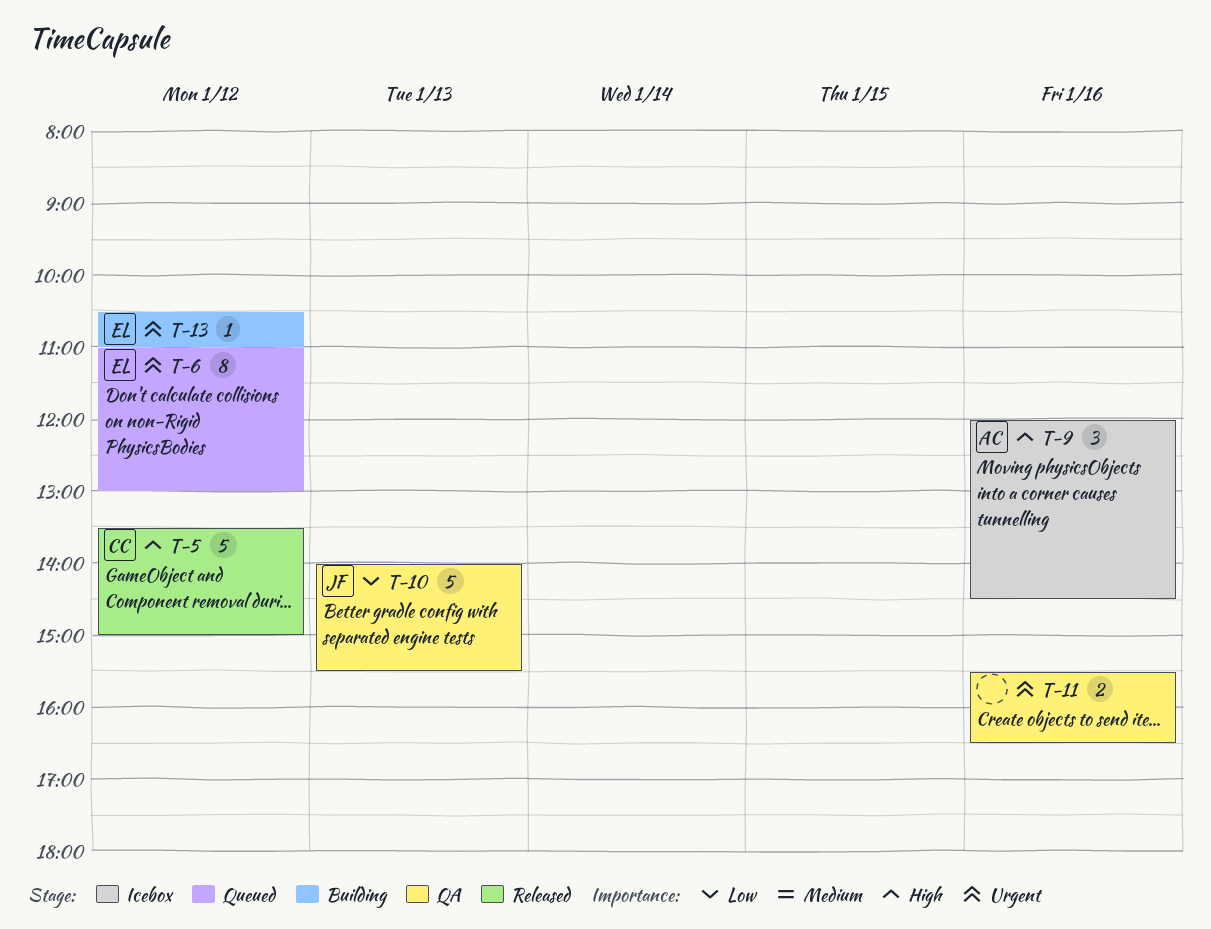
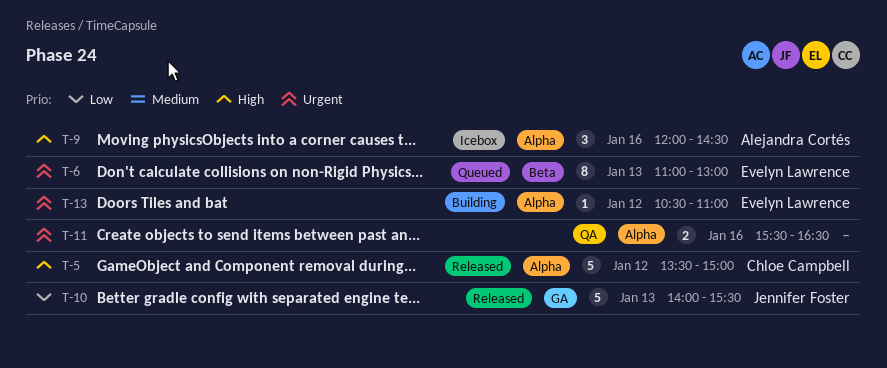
T-6, day: Jan 12 -> Jan 13
T-10, status: QA -> Released

